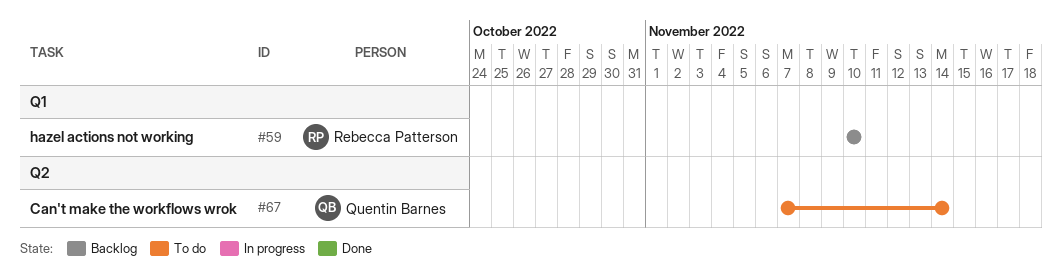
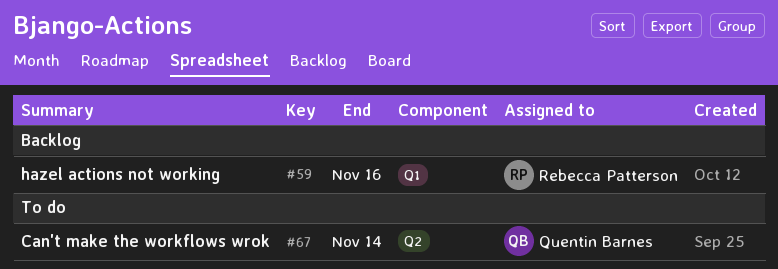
#59, due: Nov 10 -> Nov 16

